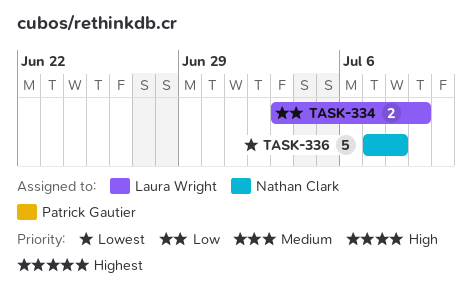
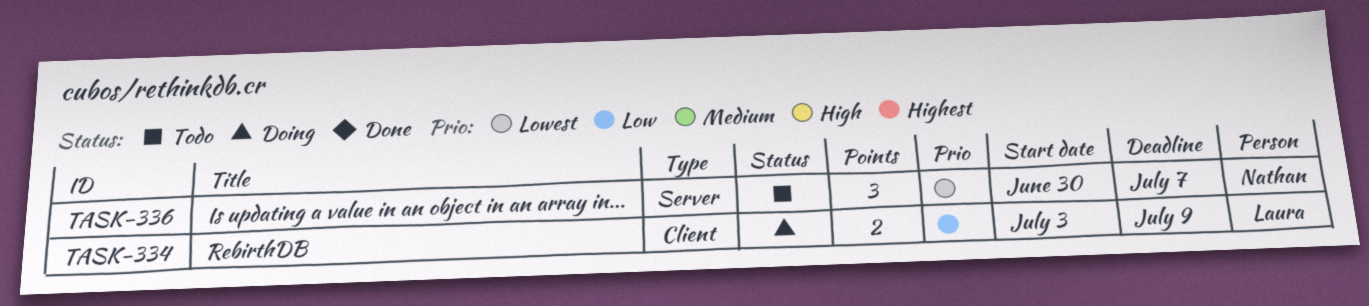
TASK-336, estimate: 5 -> 3
TASK-336, start: Jul 7 -> Jun 30
TASK-336, due: Jul 8 -> Jul 7

